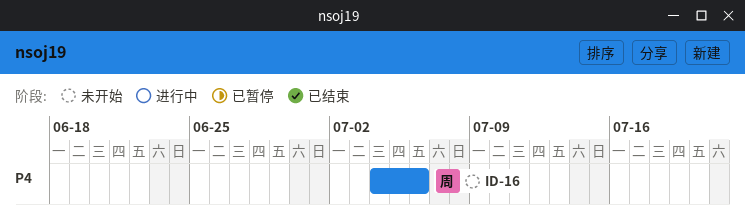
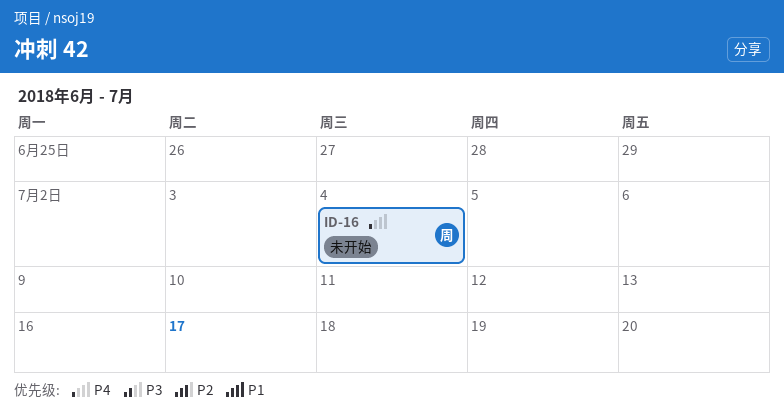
ID-16, due: Jul 6 -> Jul 4

